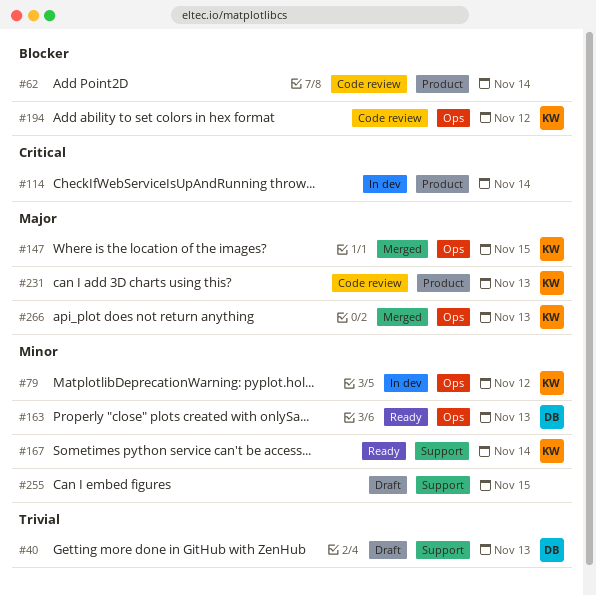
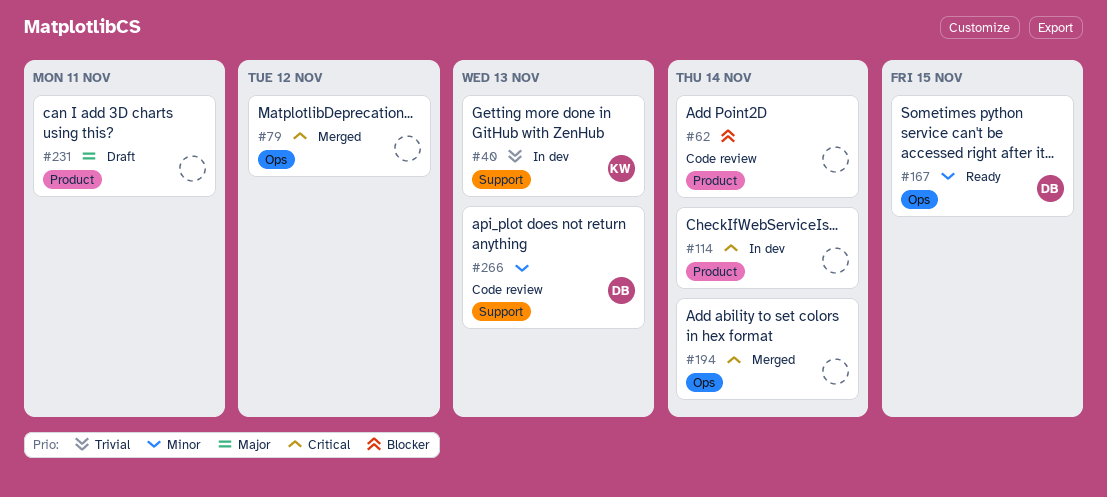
#40, status: Draft -> In dev
#40, owner: DB -> KW
#79, status: In dev -> Merged
#79, owner: KW -> none
#79, priority: Minor -> Critical
#147: present -> none
#163: present -> none
#167, owner: KW -> DB
#167, label: Support -> Ops
#167, due: Nov 14 -> Nov 15
#194, status: Code review -> Merged
#194, owner: KW -> none
#194, priority: Blocker -> Critical
#194, due: Nov 12 -> Nov 14
#231, status: Code review -> Draft
#231, owner: KW -> none
#231, due: Nov 13 -> Nov 11
#255: present -> none
#266, status: Merged -> Code review
#266, owner: KW -> DB
#266, priority: Major -> Minor
#266, label: Ops -> Support

